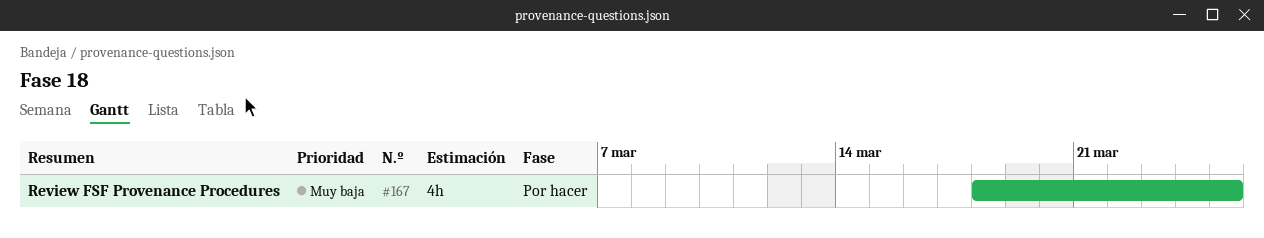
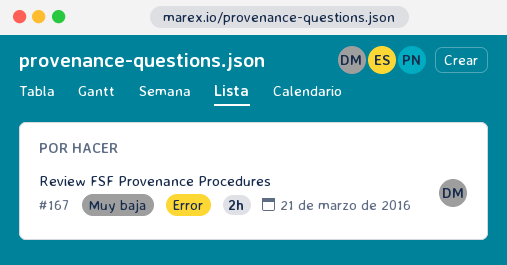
#167, estimate: 4h -> 2h
#167, due: Mar 25 -> Mar 21

